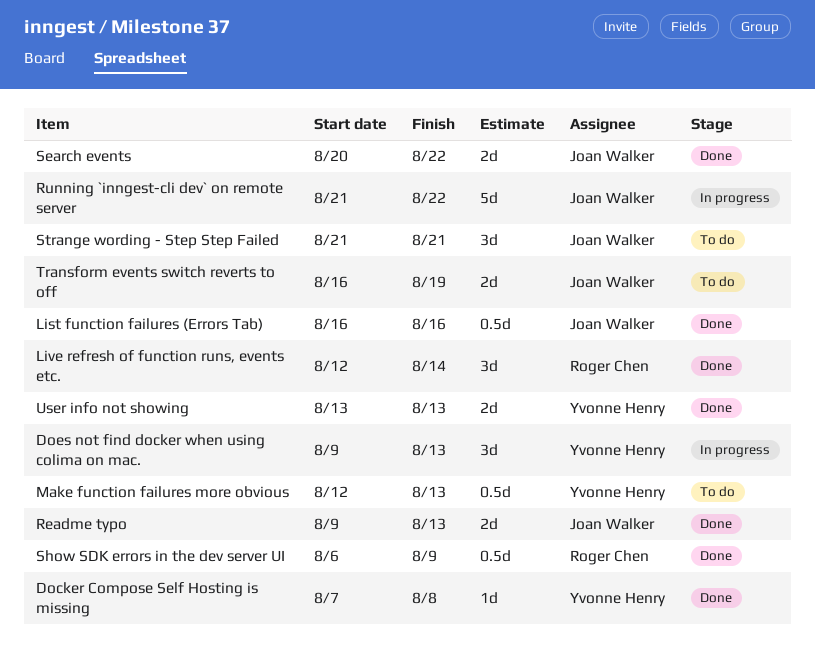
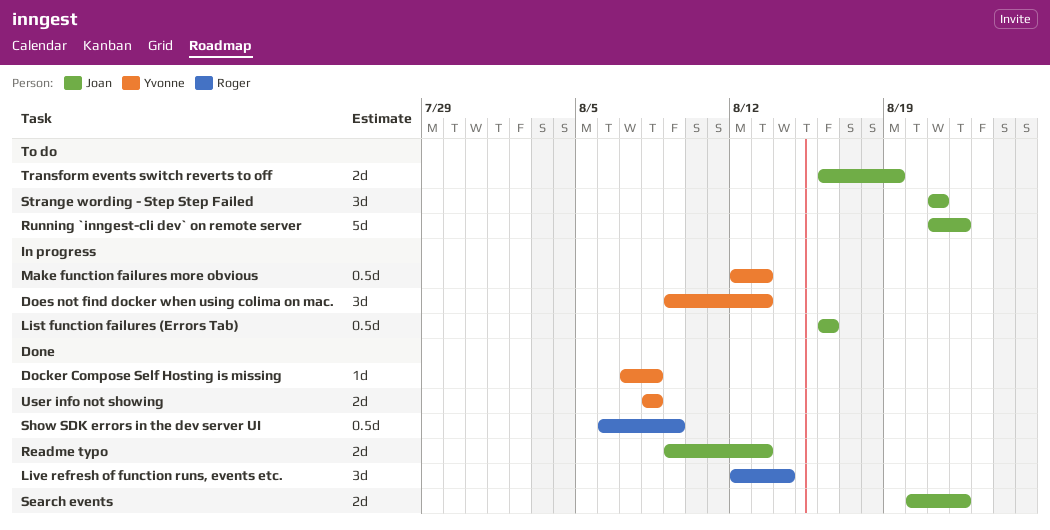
List function failures (Errors Tab), status: Done -> In progress
Make function failures more obvious, status: To do -> In progress
Running `inngest-cli dev` on remote server, status: In progress -> To do
User info not showing, start: Aug 13 -> Aug 8
User info not showing, due: Aug 13 -> Aug 8

